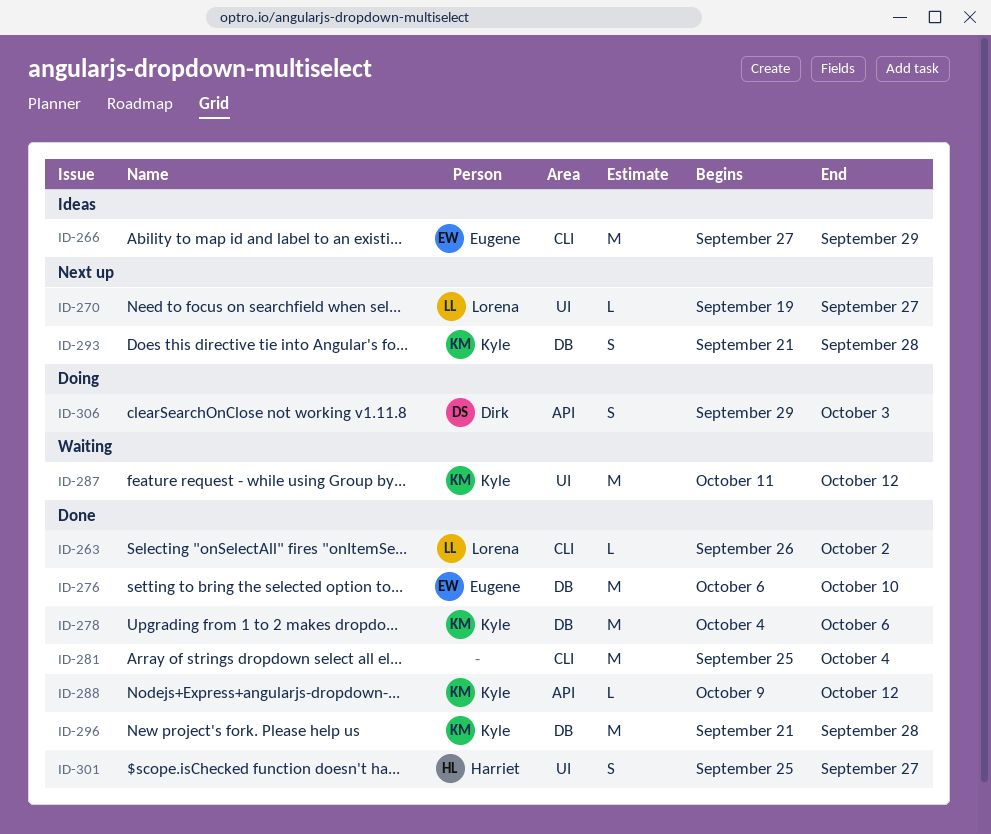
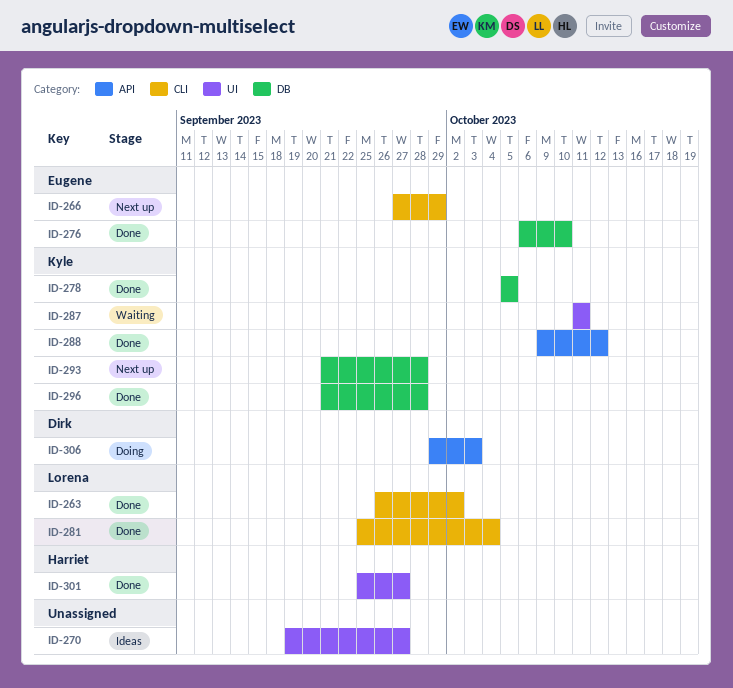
ID-266, status: Ideas -> Next up
ID-270, status: Next up -> Ideas
ID-270, owner: Lorena -> none
ID-278, start: Oct 4 -> Oct 5
ID-278, due: Oct 6 -> Oct 5
ID-281, owner: none -> Lorena
ID-287, due: Oct 12 -> Oct 11

